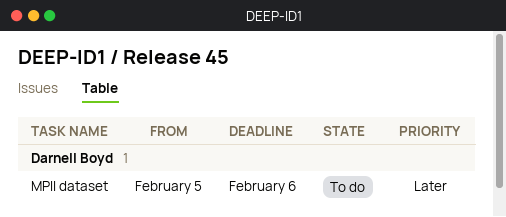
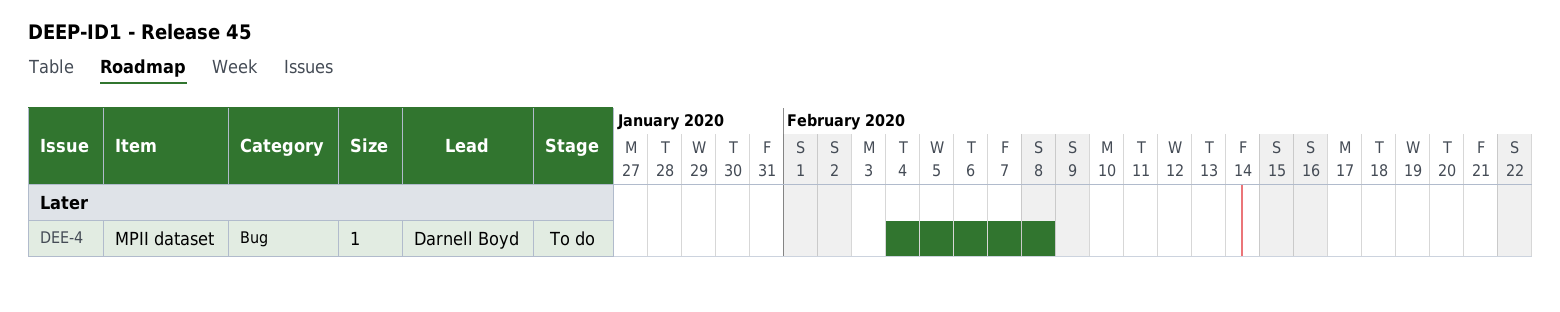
MPII dataset, start: Feb 5 -> Feb 4
MPII dataset, due: Feb 6 -> Feb 8

